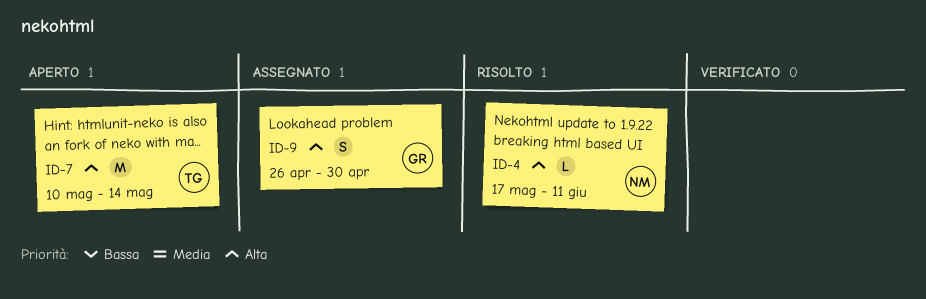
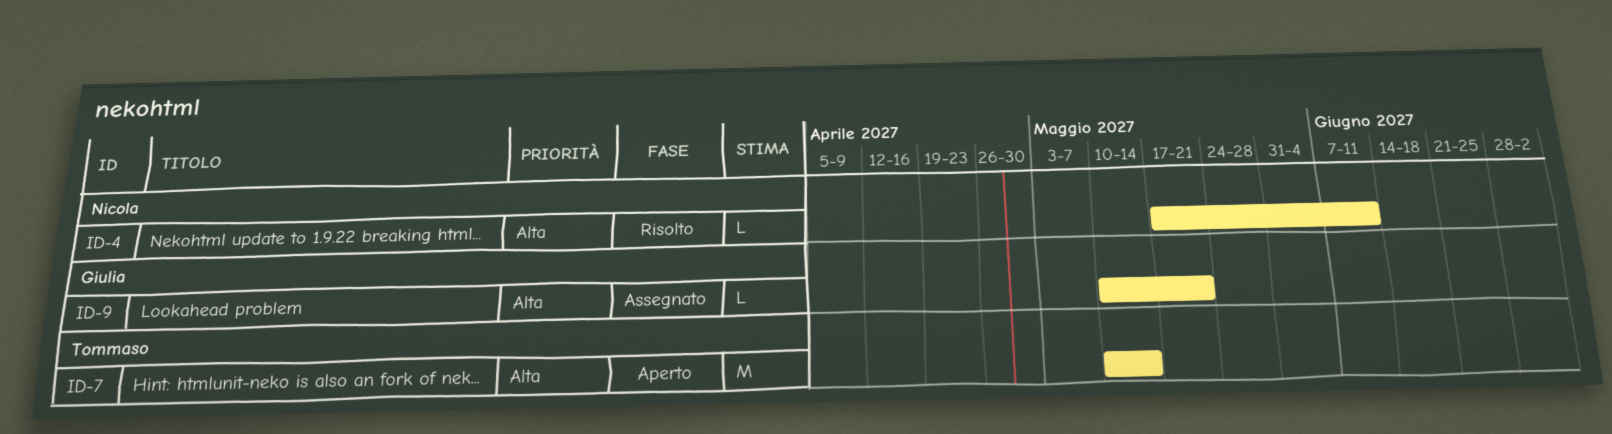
ID-9, estimate: S -> L
ID-9, start: Apr 26 -> May 10
ID-9, due: Apr 30 -> May 21

